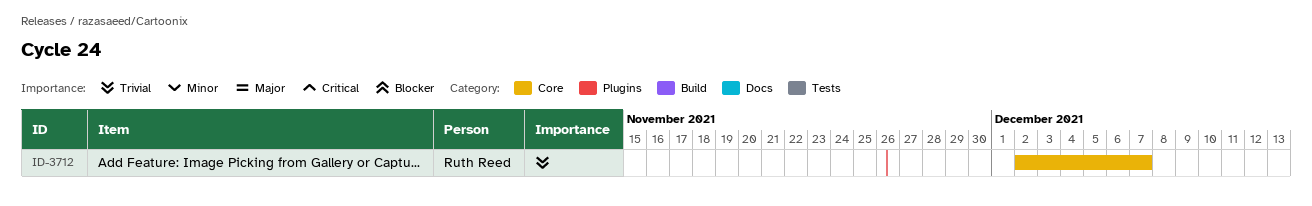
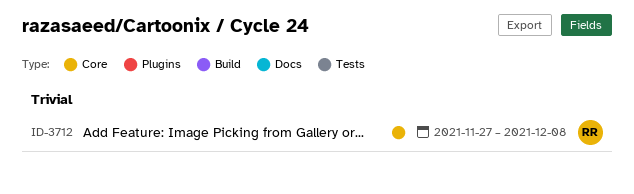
ID-3712, start: Dec 2 -> Nov 27
ID-3712, due: Dec 7 -> Dec 8

